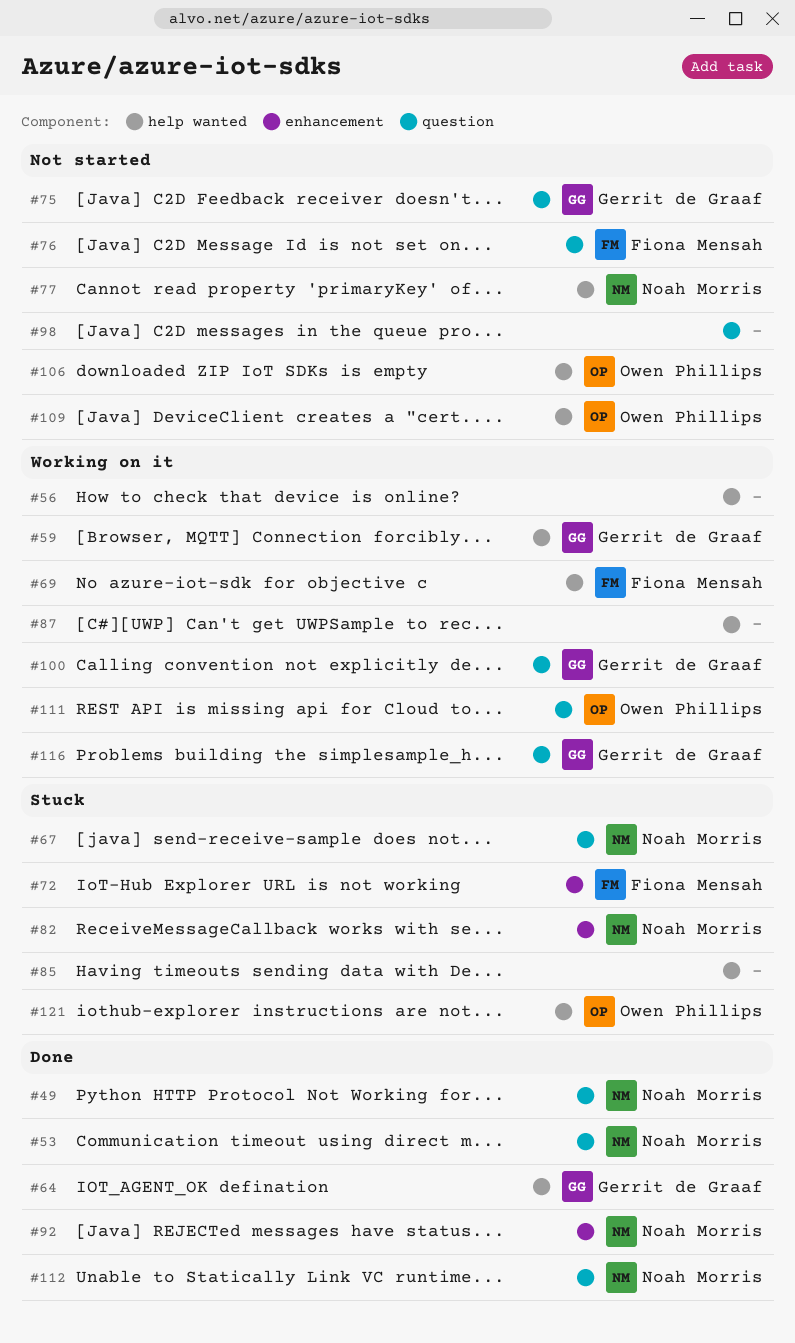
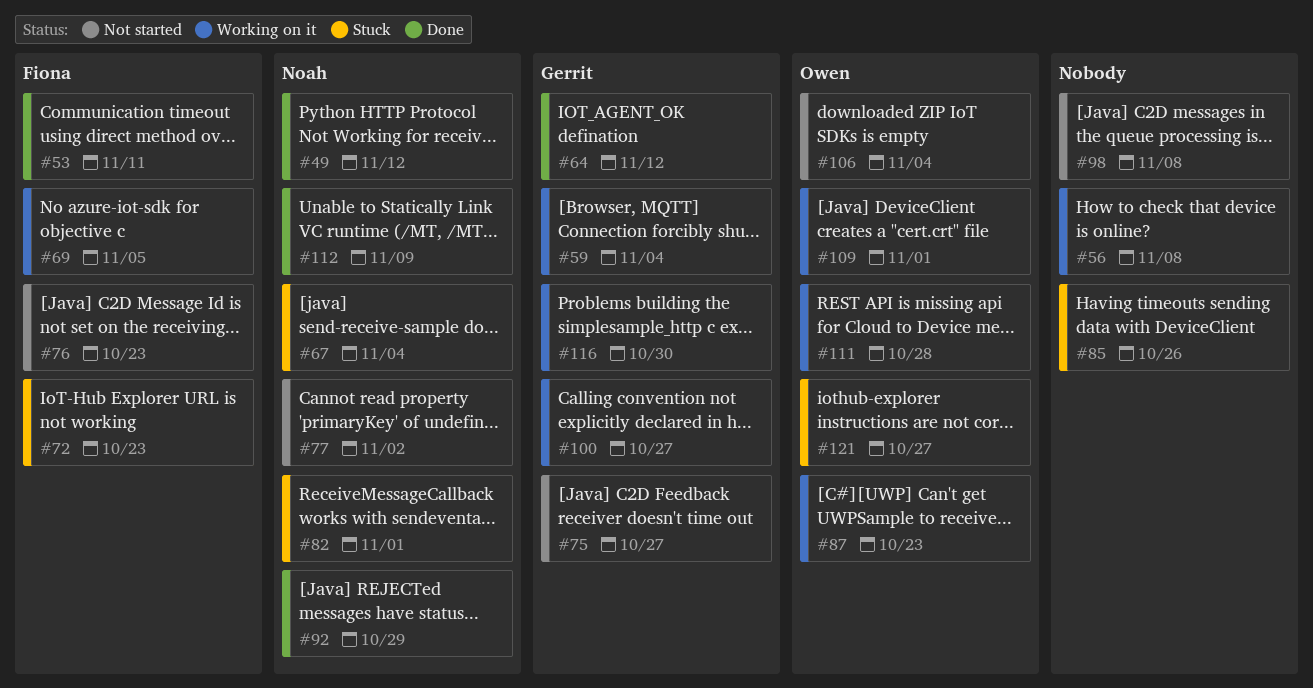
#53, owner: Noah Morris -> Fiona Mensah
#87, owner: none -> Owen Phillips
#109, status: Not started -> Working on it

